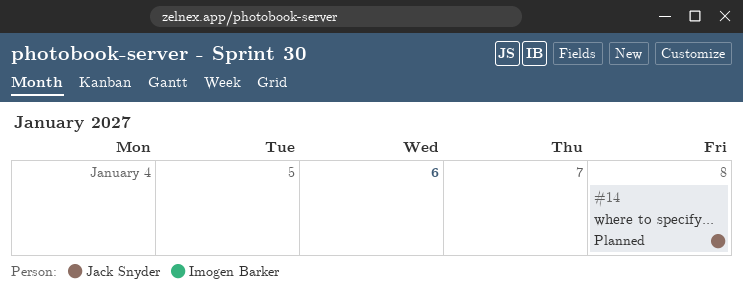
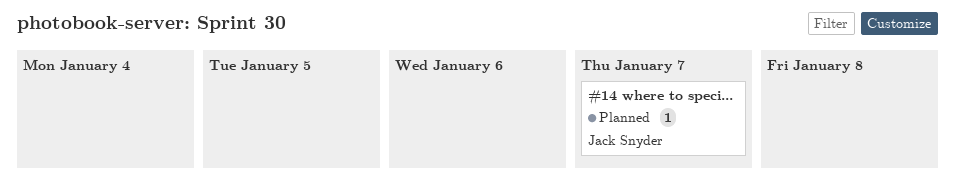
#14, due: Jan 8 -> Jan 7

